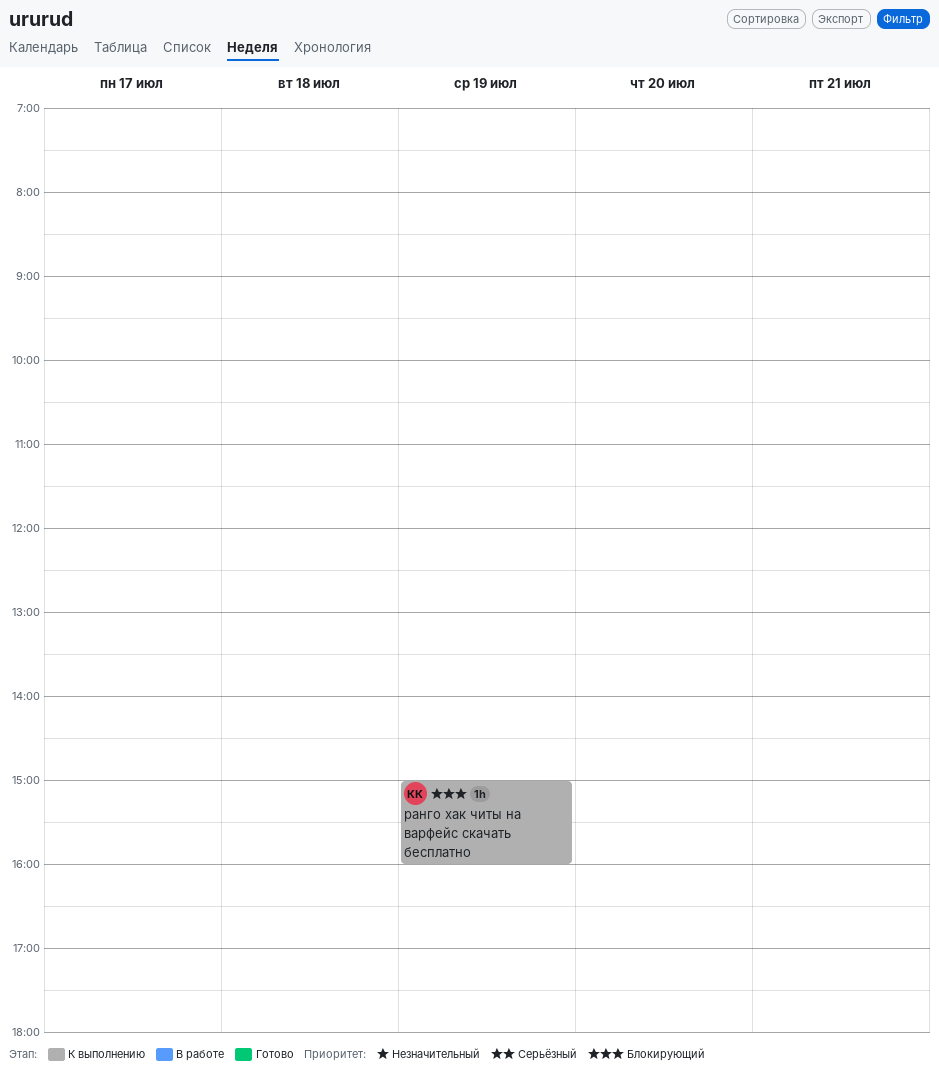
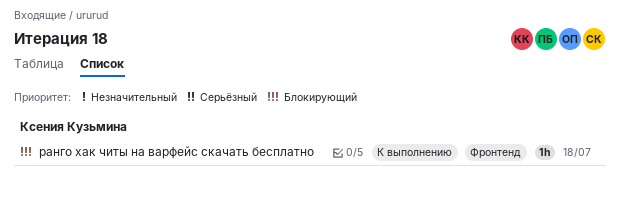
ранго хак читы на варфейс скачать бесплатно, day: Jul 19 -> Jul 18

